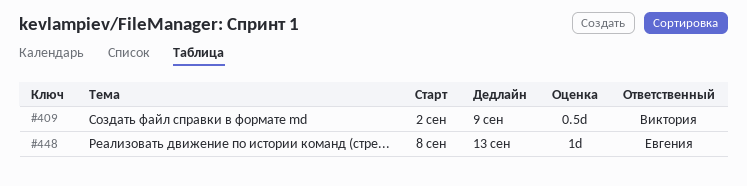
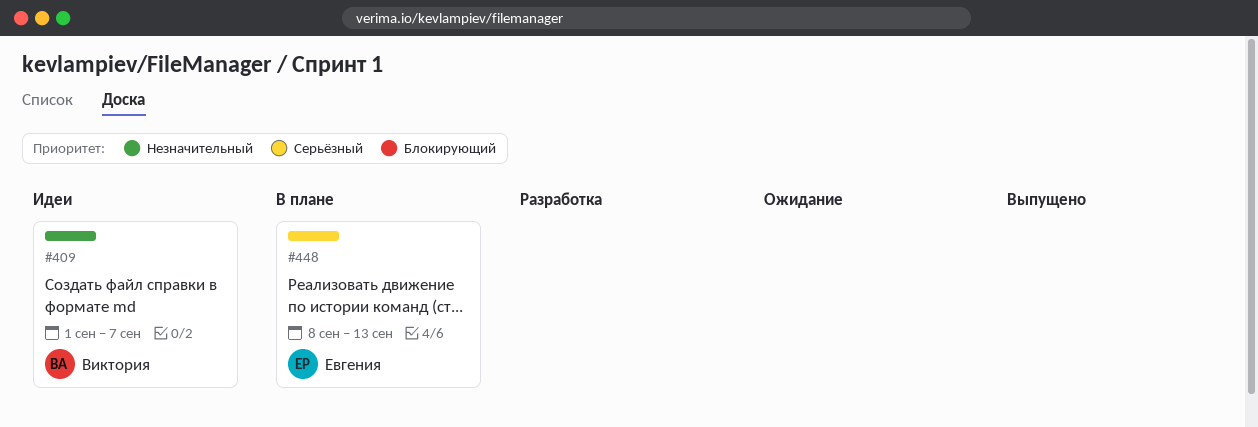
#409, start: Sep 2 -> Sep 1
#409, due: Sep 9 -> Sep 7

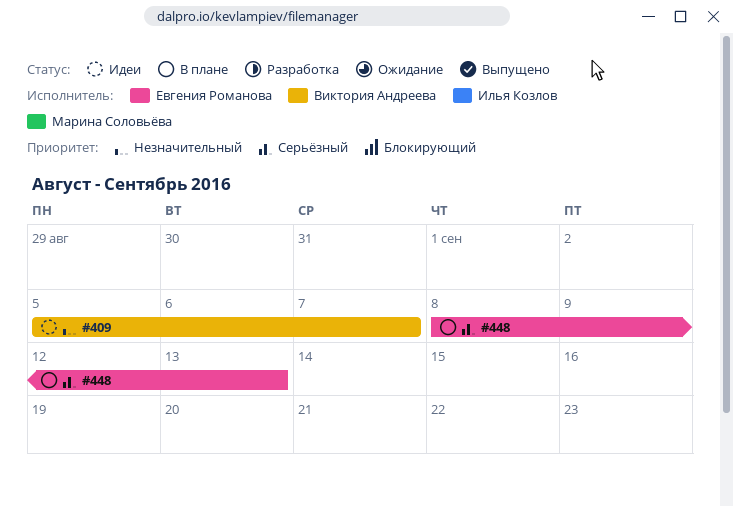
#409, start: Sep 1 -> Sep 5

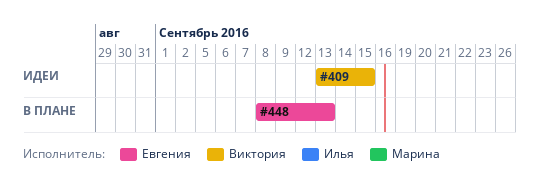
#409, start: Sep 5 -> Sep 13
#409, due: Sep 7 -> Sep 15

